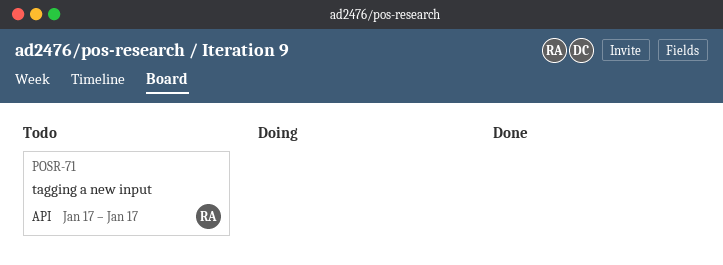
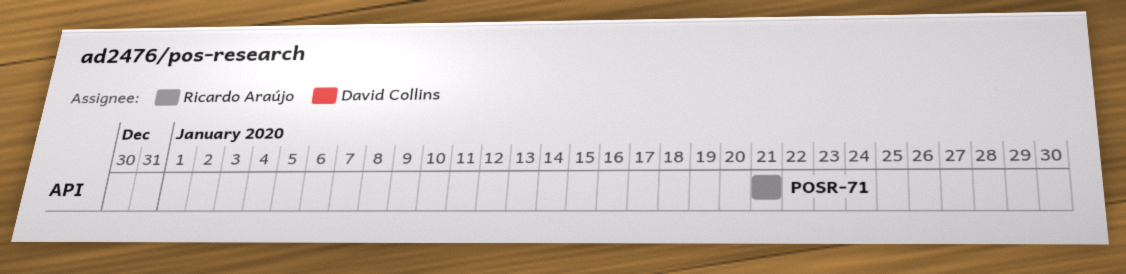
POSR-71, start: Jan 17 -> Jan 21
POSR-71, due: Jan 17 -> Jan 21

